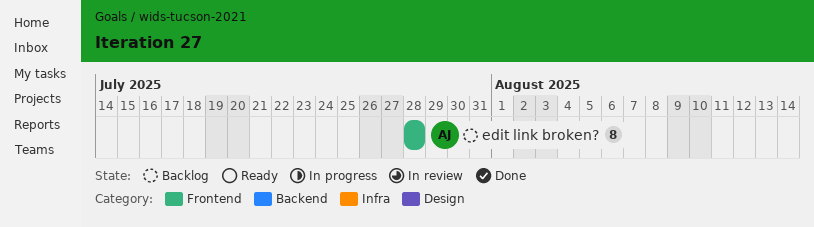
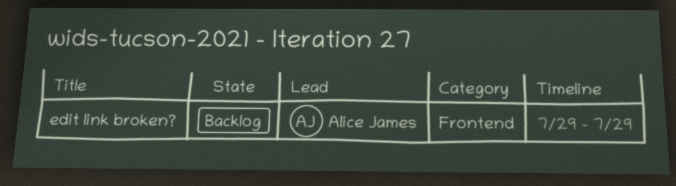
edit link broken?, start: Jul 28 -> Jul 29
edit link broken?, due: Jul 28 -> Jul 29

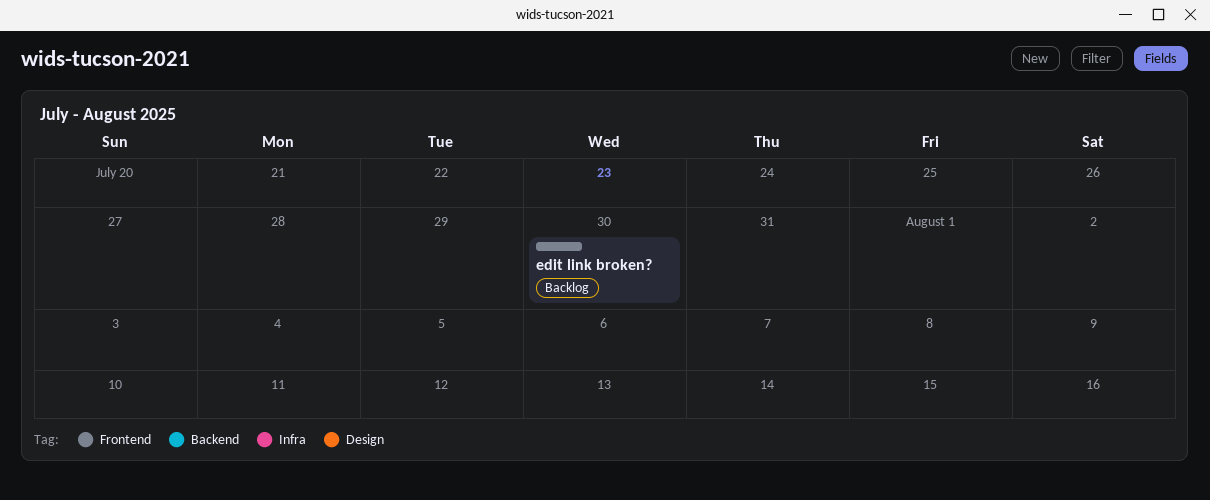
edit link broken?, due: Jul 29 -> Jul 30

